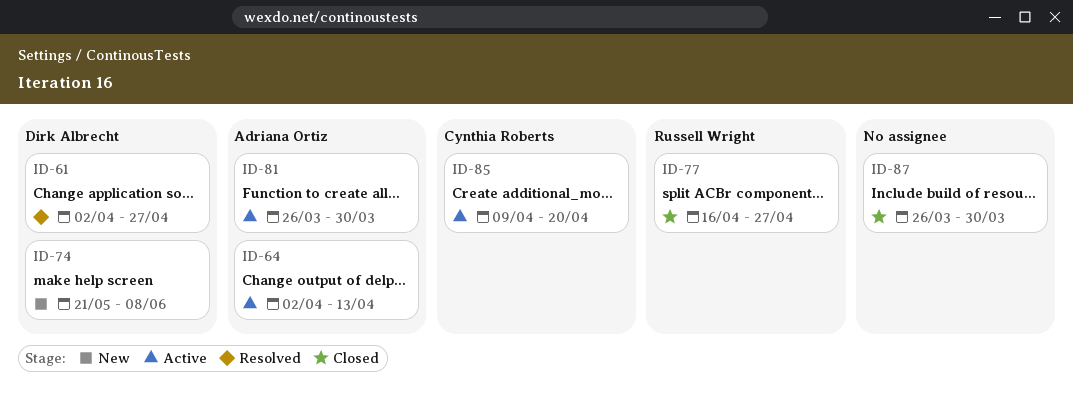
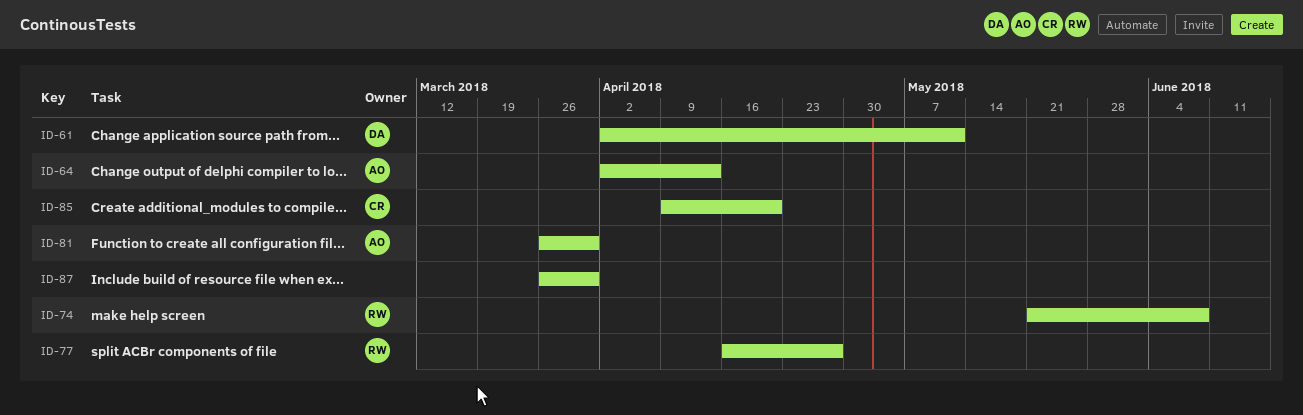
ID-61, due: Apr 27 -> May 11
ID-74, owner: Dirk Albrecht -> Russell Wright

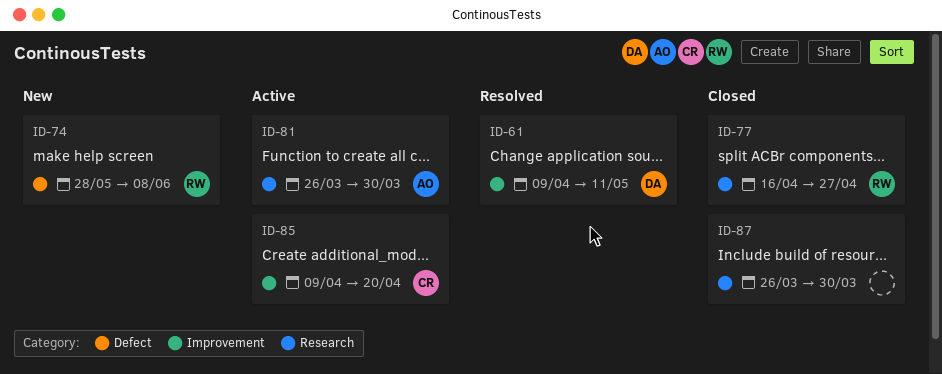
ID-61, start: Apr 2 -> Apr 9
ID-64: present -> none
ID-74, start: May 21 -> May 28

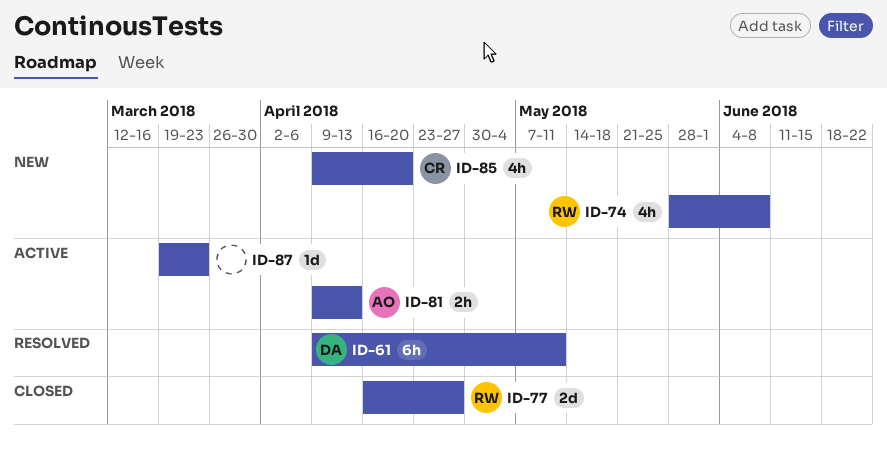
ID-81, start: Mar 26 -> Apr 9
ID-81, due: Mar 30 -> Apr 13
ID-85, status: Active -> New
ID-87, status: Closed -> Active
ID-87, start: Mar 26 -> Mar 19
ID-87, due: Mar 30 -> Mar 23

